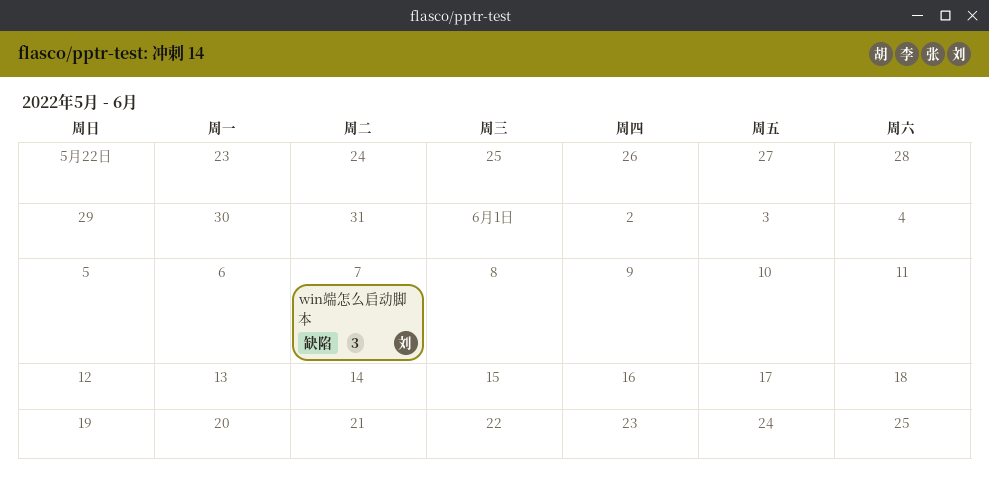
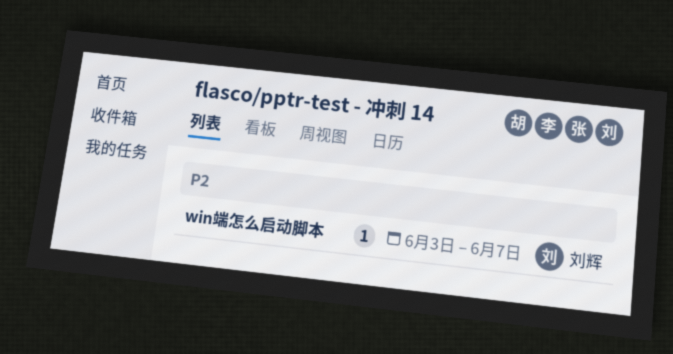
win端怎么启动脚本, estimate: 3 -> 1

